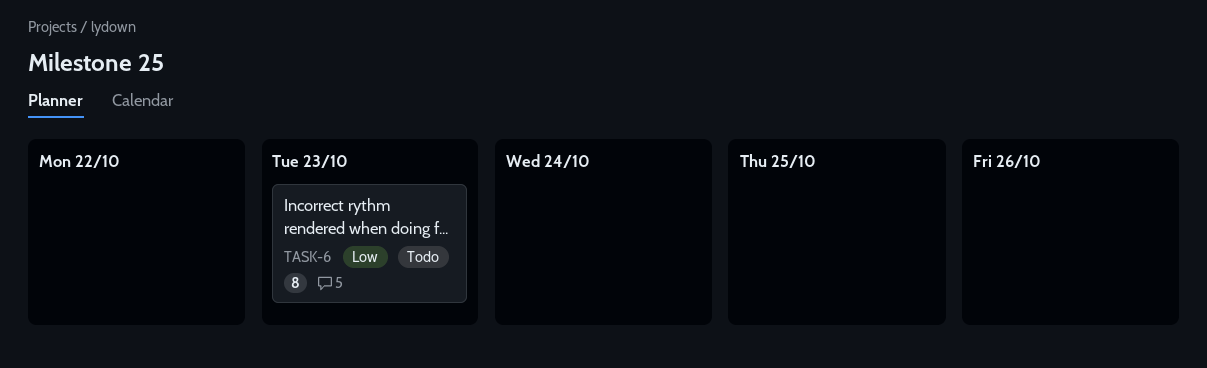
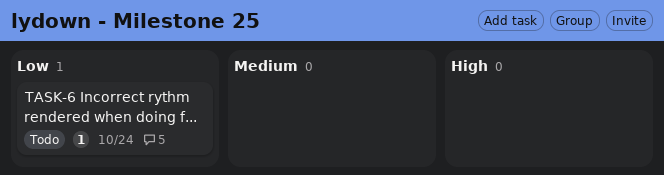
TASK-6, estimate: 8 -> 1
TASK-6, due: Oct 23 -> Oct 24

